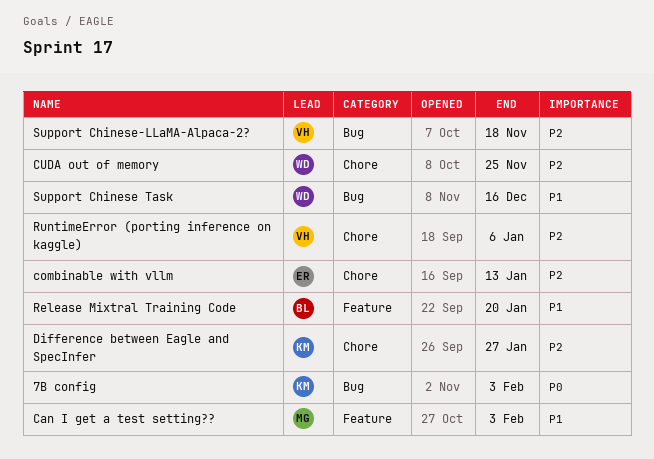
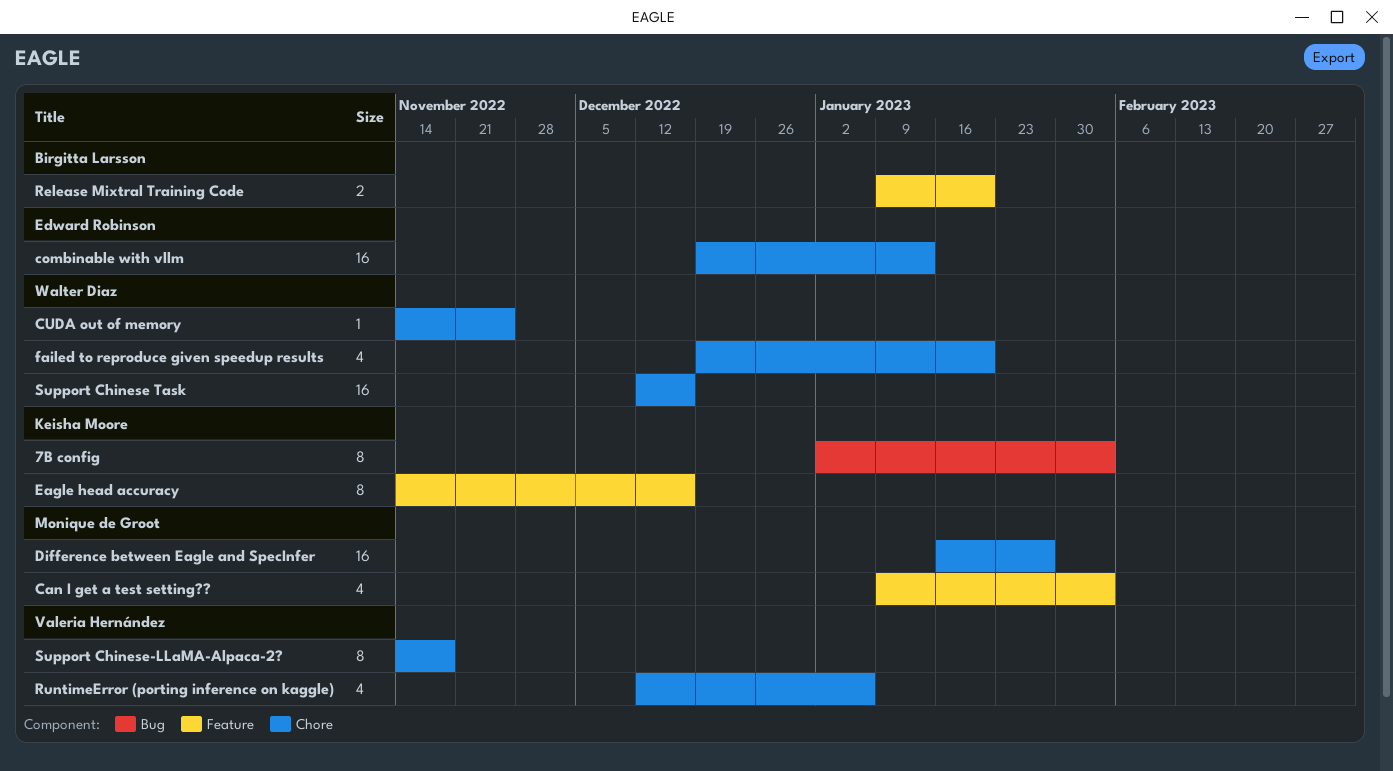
Difference between Eagle and SpecInfer, owner: Keisha Moore -> Monique de Groot
Eagle head accuracy: none -> present
failed to reproduce given speedup results: none -> present
Support Chinese Task, label: Bug -> Chore
Support Chinese-LLaMA-Alpaca-2?, label: Bug -> Chore

